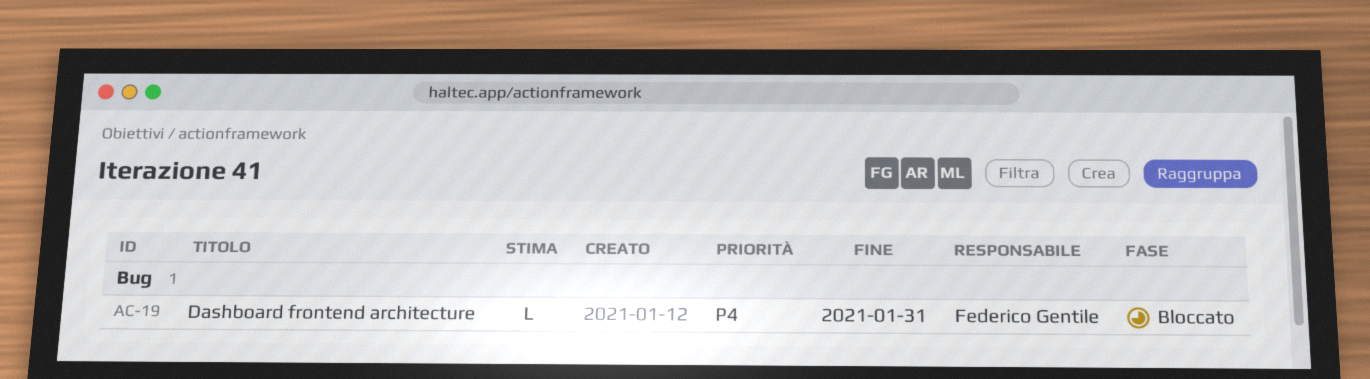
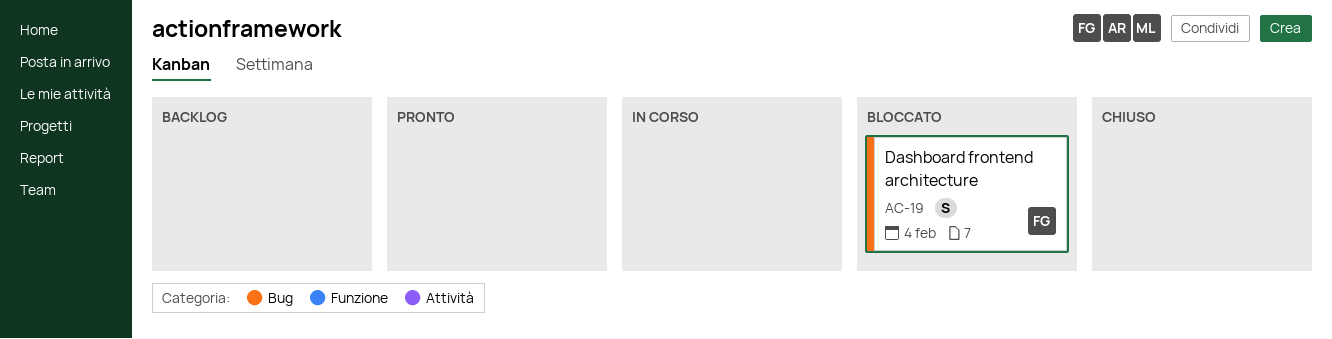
AC-19, estimate: L -> S
AC-19, due: Jan 31 -> Feb 4

